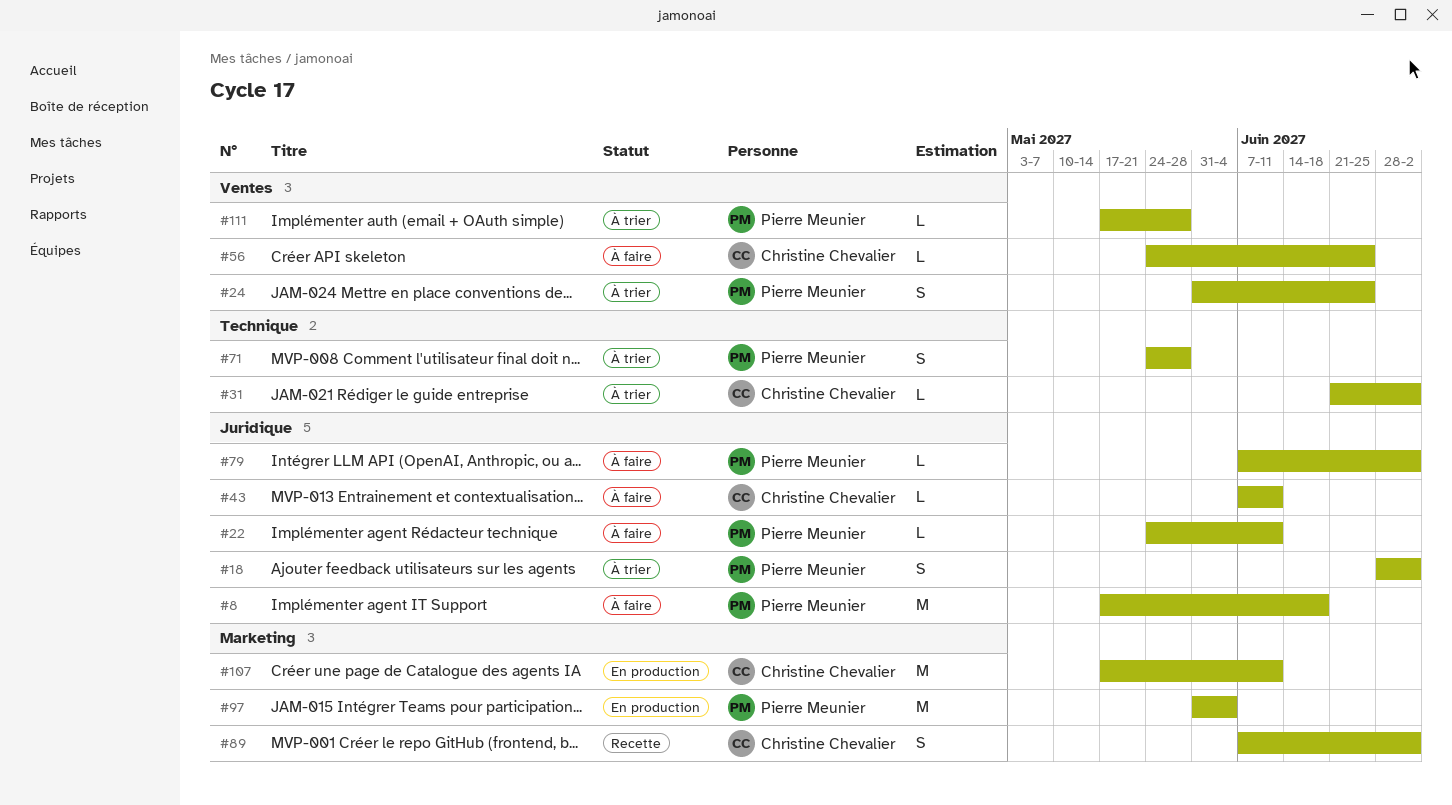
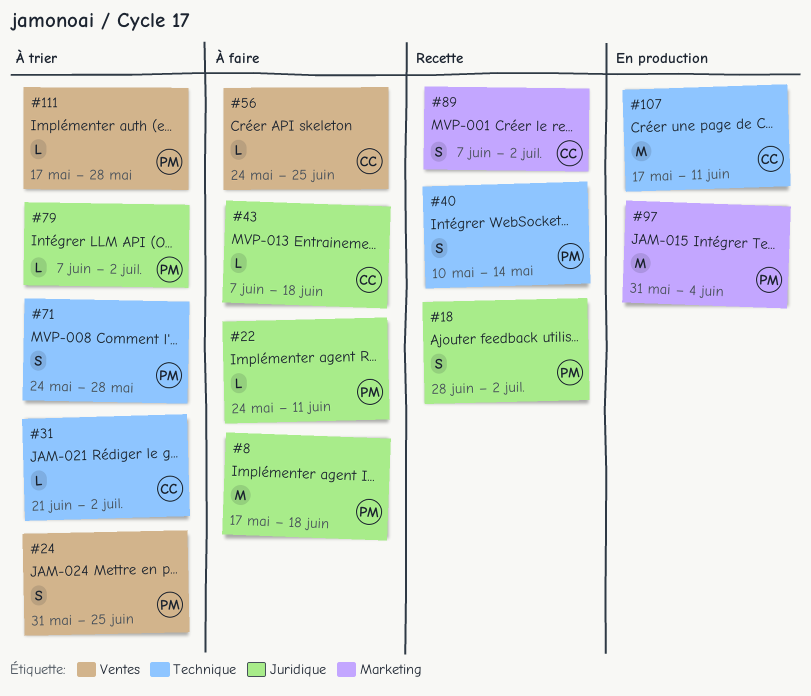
#18, status: À trier -> Recette
#40: none -> present
#43, due: Jun 11 -> Jun 18
#79, status: À faire -> À trier
#107, label: Marketing -> Technique

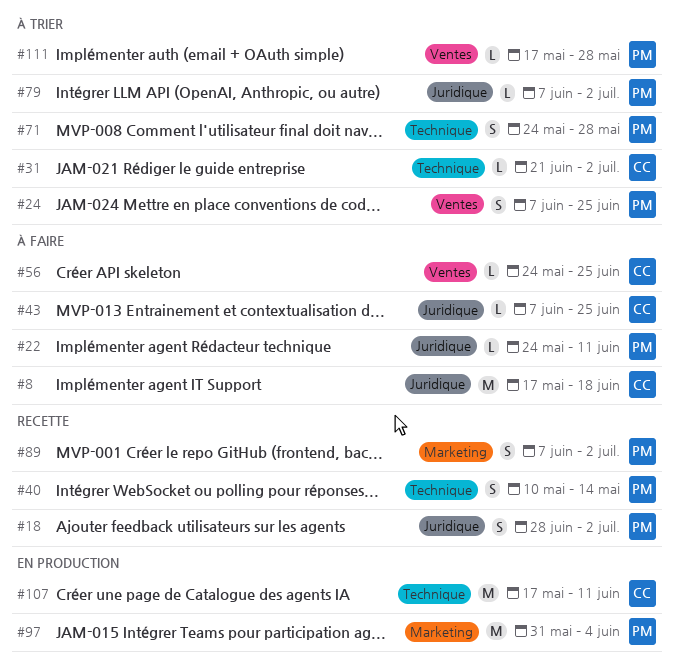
#8, owner: PM -> CC
#24, start: May 31 -> Jun 7
#43, due: Jun 18 -> Jun 25
#89, owner: CC -> PM

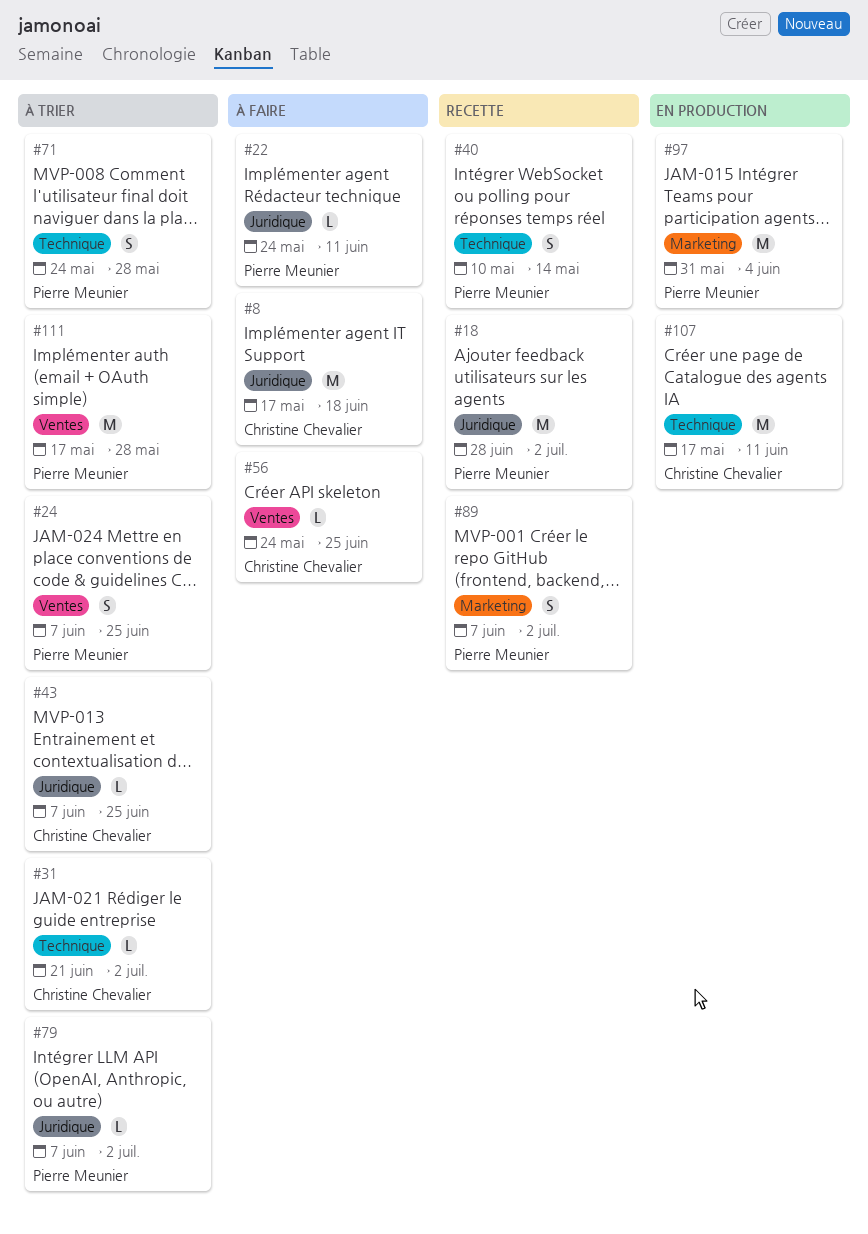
#18, estimate: S -> M
#43, status: À faire -> À trier
#111, estimate: L -> M

